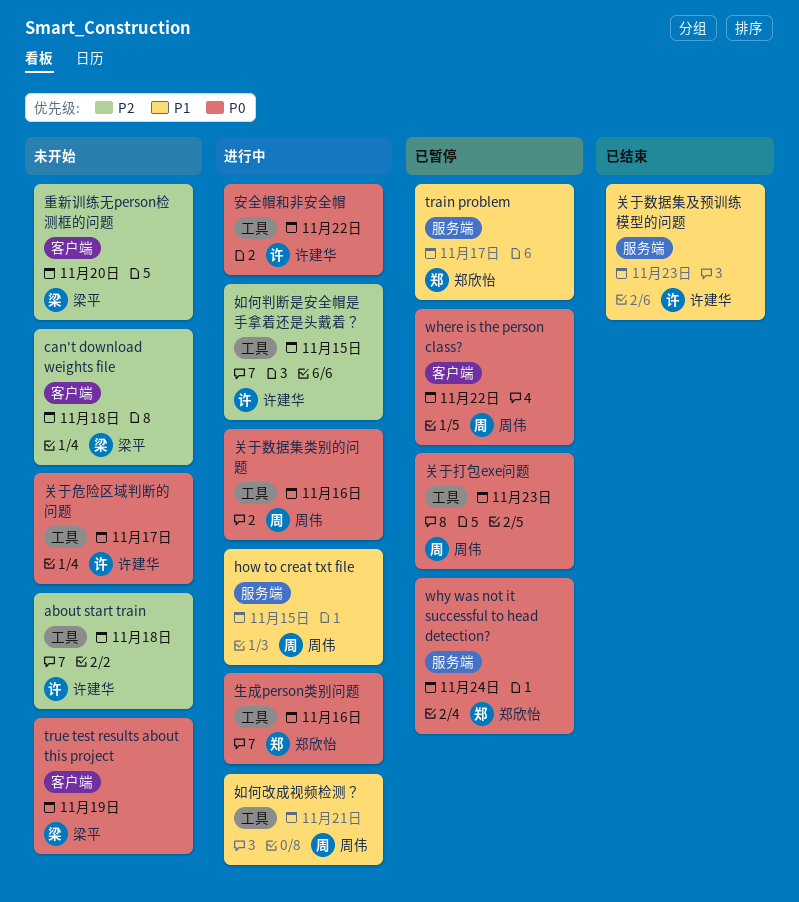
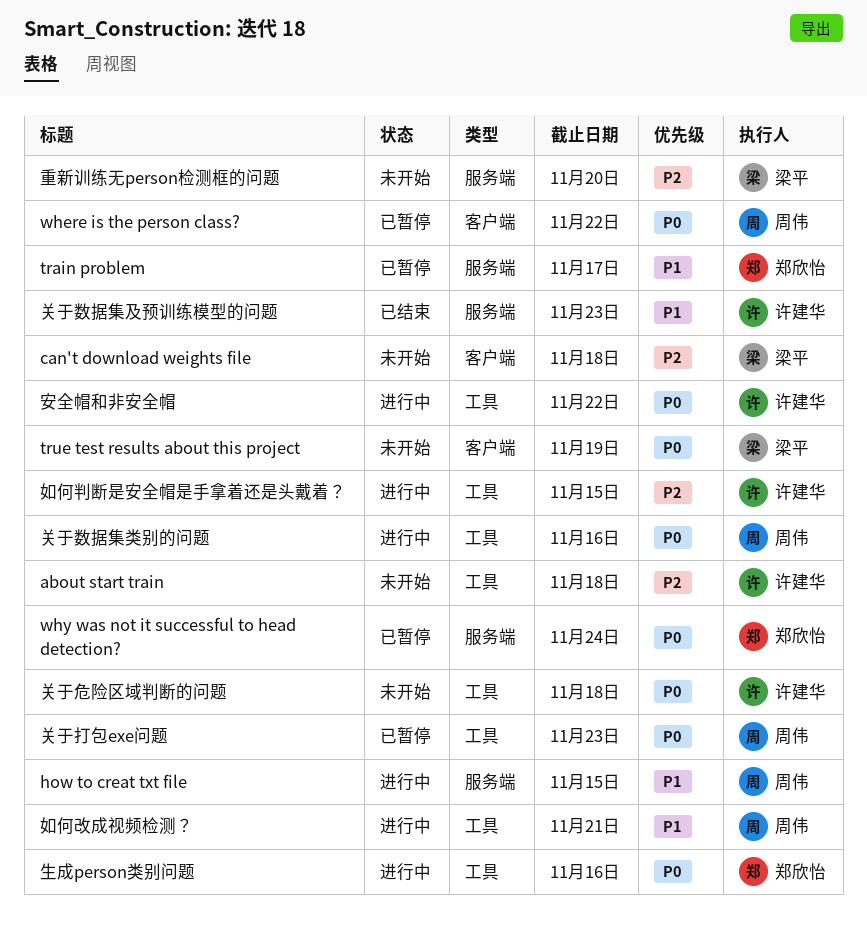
关于危险区域判断的问题, due: Nov 17 -> Nov 18
重新训练无person检测框的问题, label: 客户端 -> 服务端

